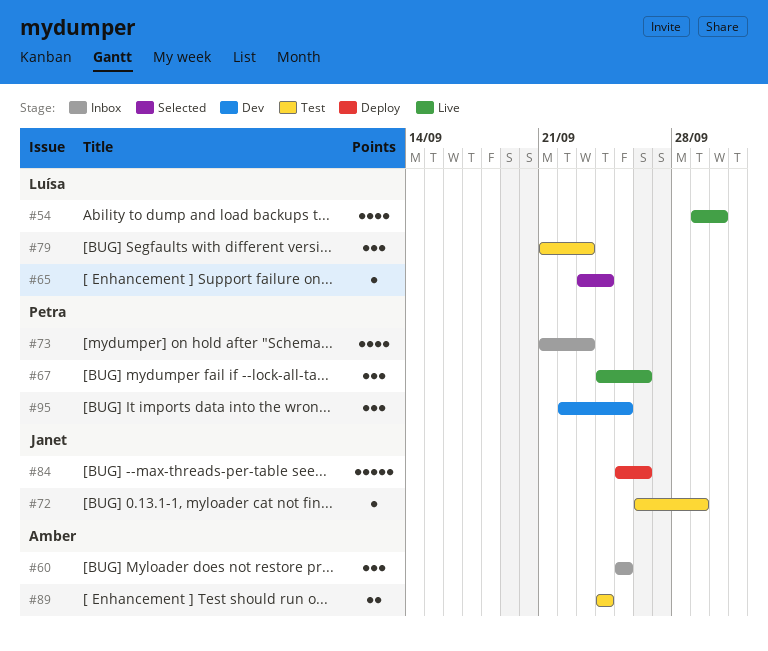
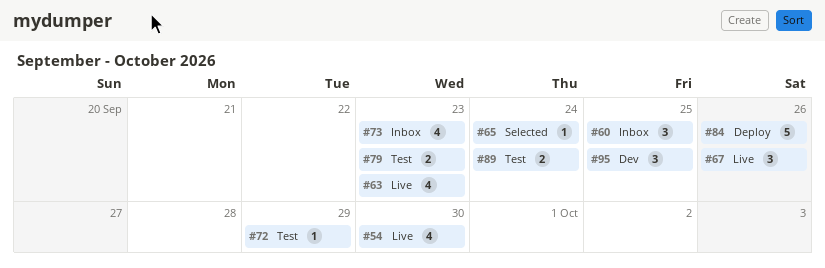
#63: none -> present
#79, estimate: 3 -> 2

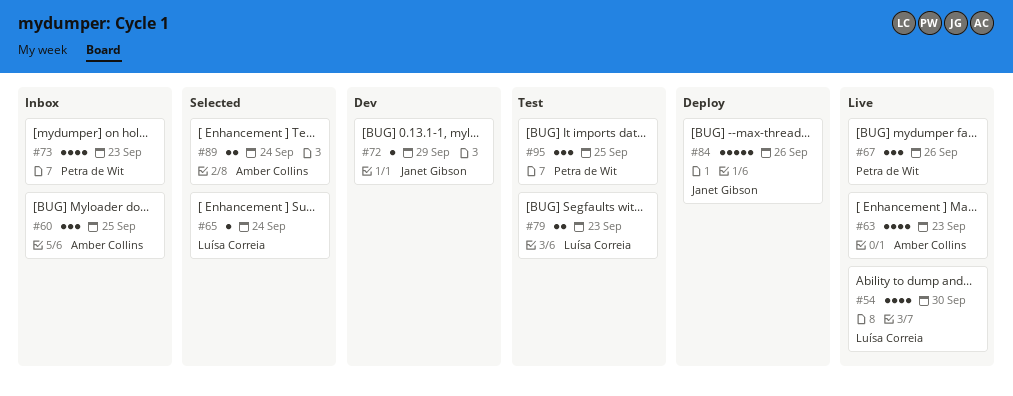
#72, status: Test -> Dev
#89, status: Test -> Selected
#95, status: Dev -> Test

